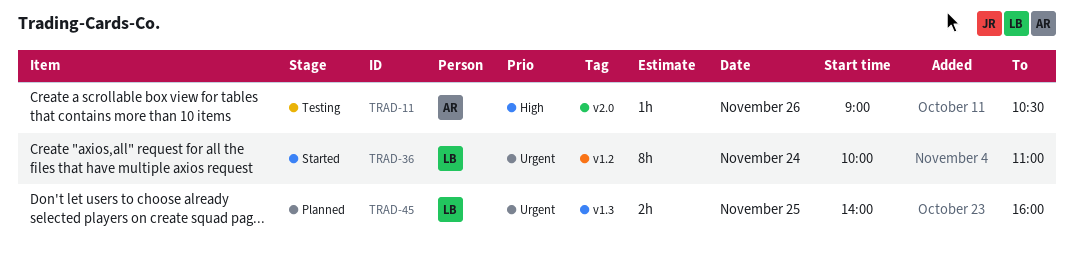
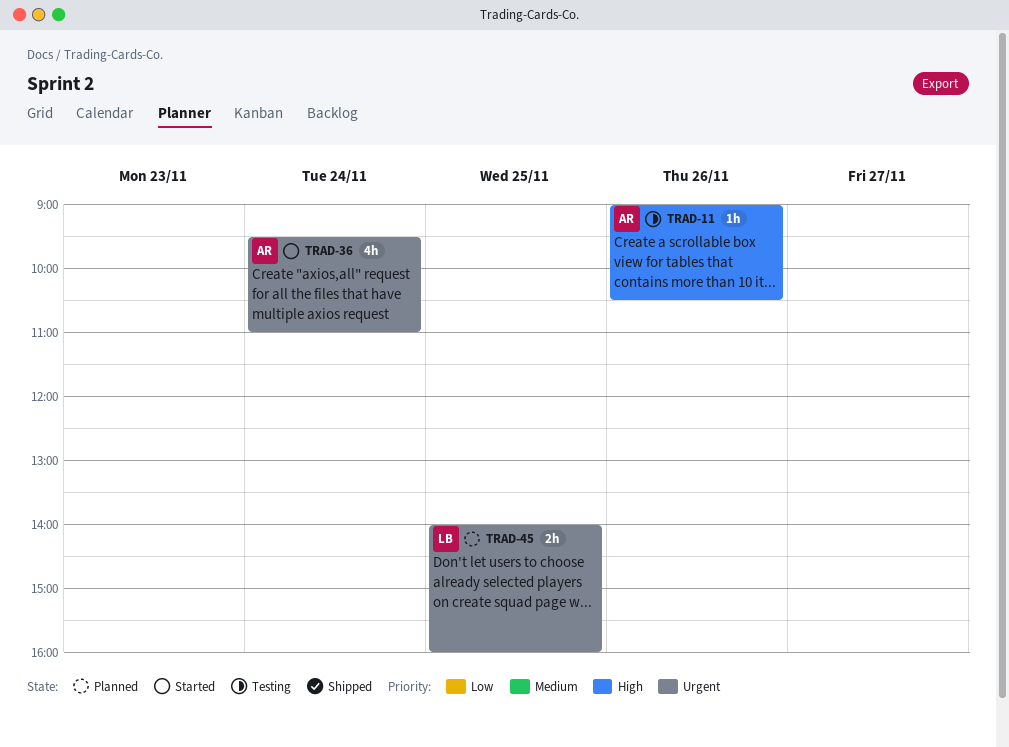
TRAD-36, owner: LB -> AR
TRAD-36, estimate: 8h -> 4h
TRAD-36, begins: 10:00 -> 09:30

